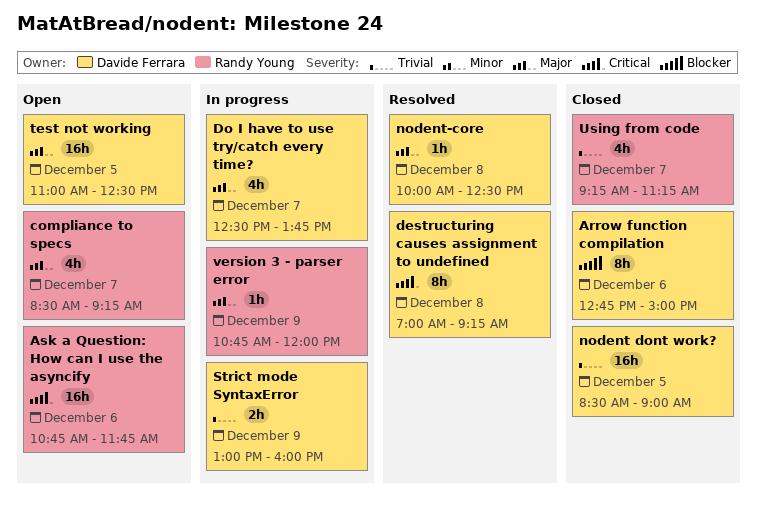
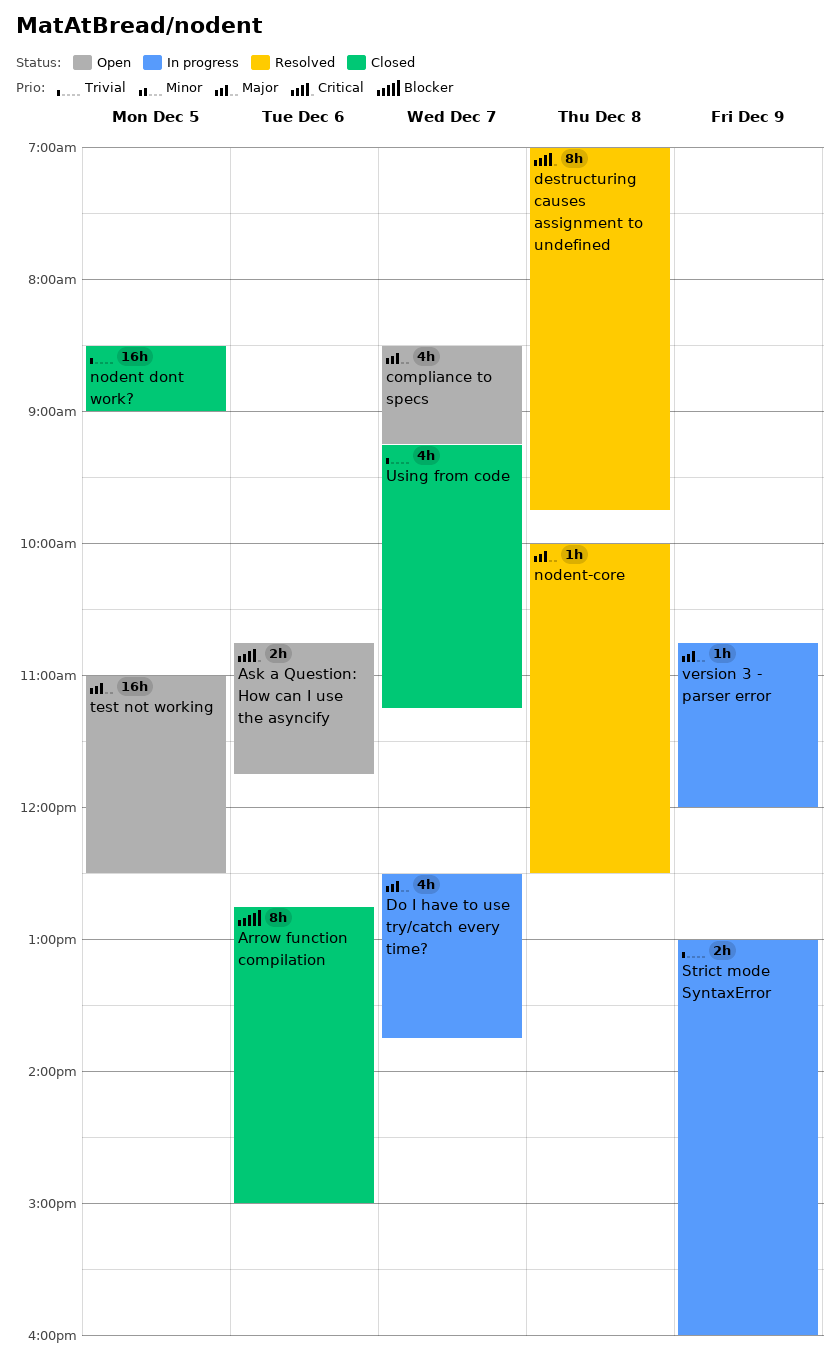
Ask a Question: How can I use the asyncify, estimate: 16h -> 2h
destructuring causes assignment to undefined, ends: 09:15 -> 09:45

